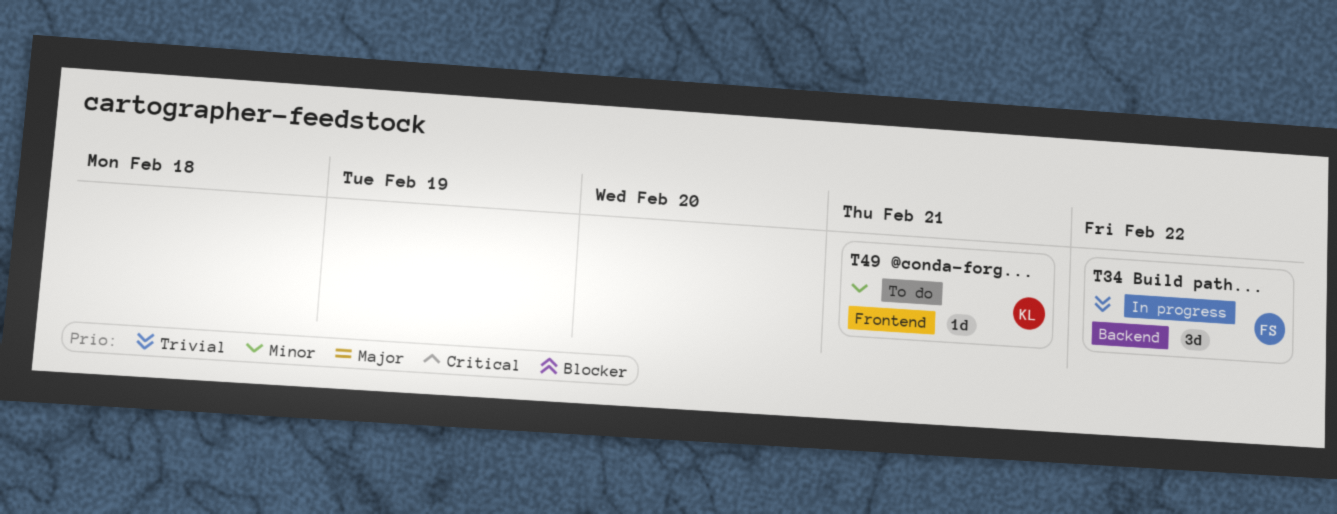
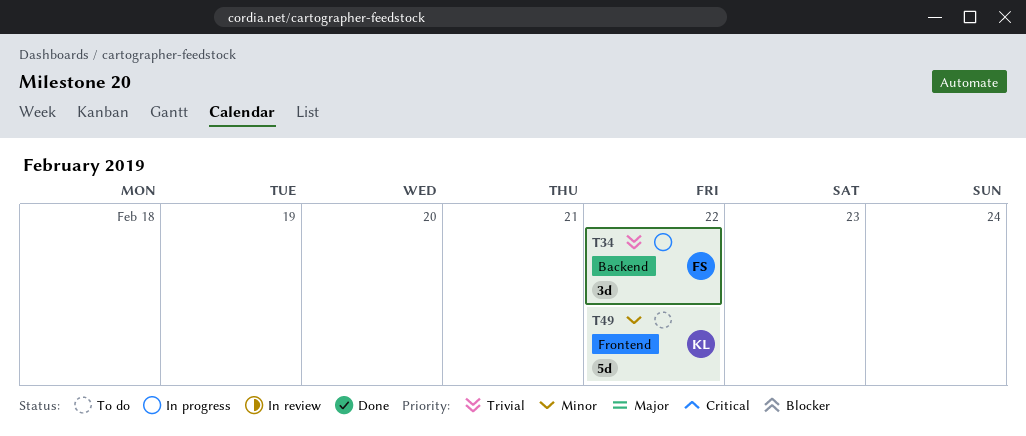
T49, estimate: 1d -> 5d
T49, due: Feb 21 -> Feb 22

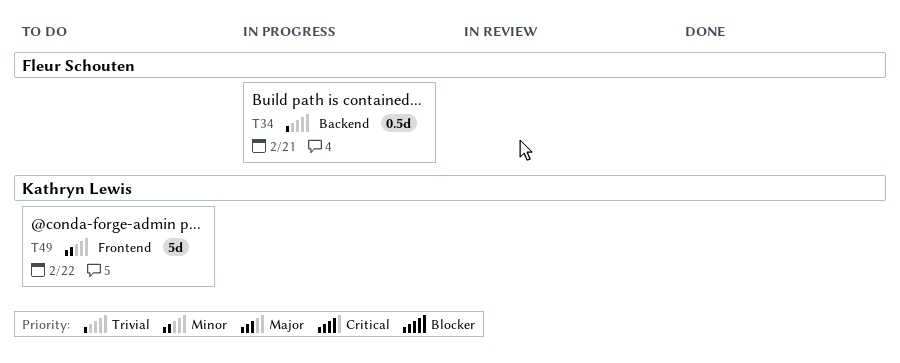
T34, estimate: 3d -> 0.5d
T34, due: Feb 22 -> Feb 21

